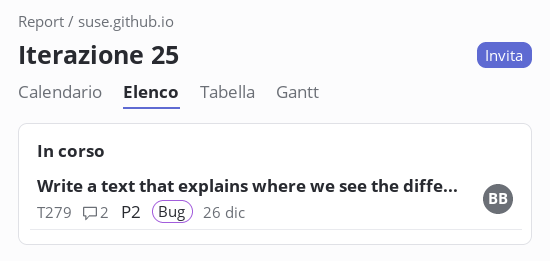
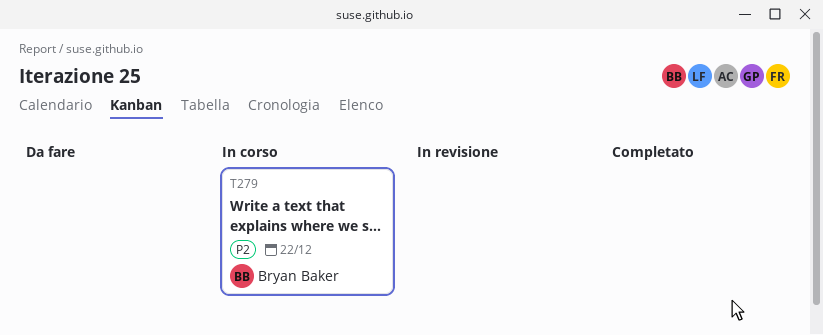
T279, due: Dec 26 -> Dec 22

